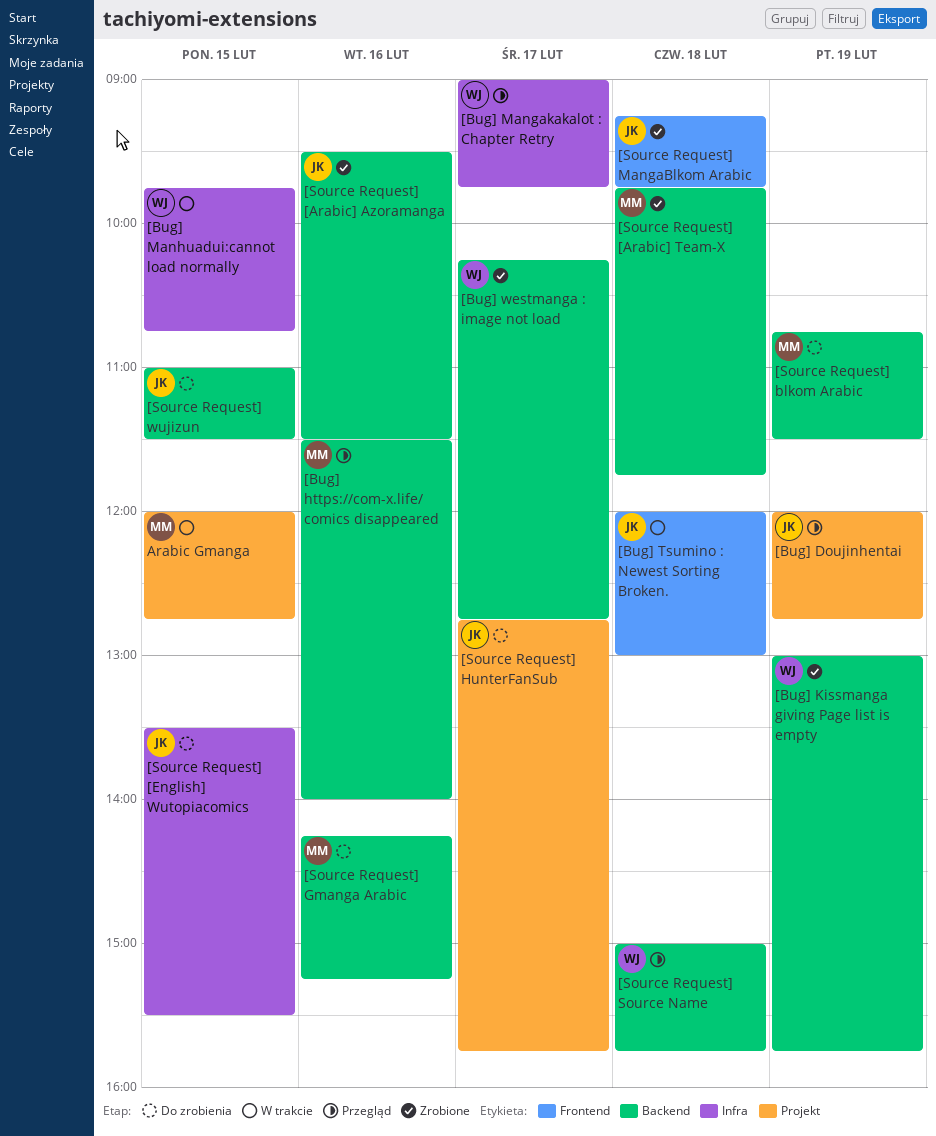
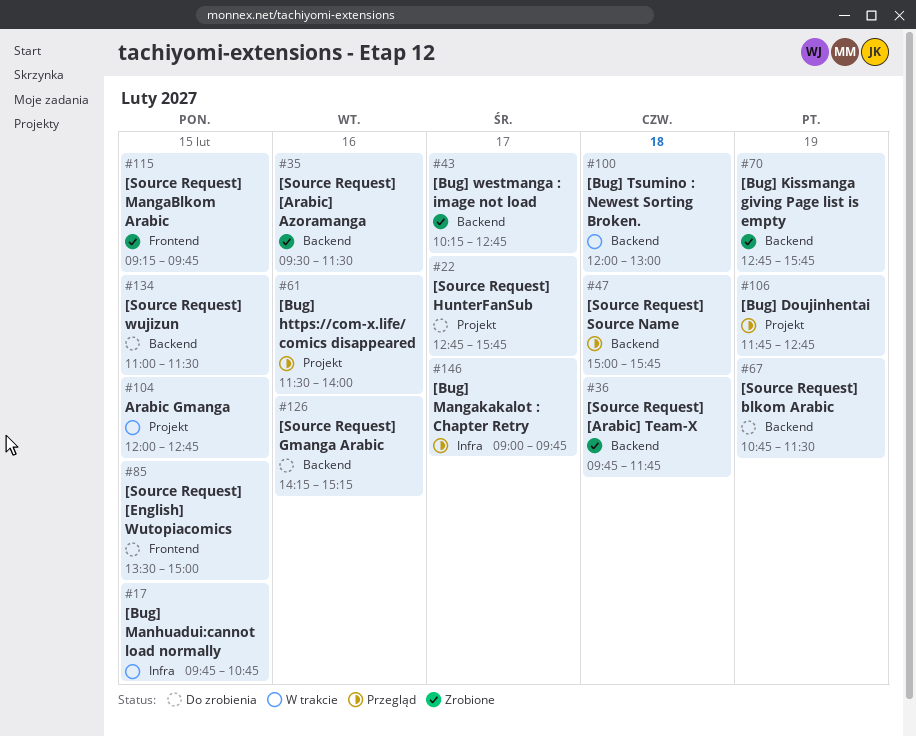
[Bug] Doujinhentai, begins: 12:00 -> 11:45
[Bug] https://com-x.life/ comics disappeared, label: Backend -> Projekt
[Bug] Kissmanga giving Page list is empty, begins: 13:00 -> 12:45
[Bug] Tsumino : Newest Sorting Broken., label: Frontend -> Backend
[Source Request] [English] Wutopiacomics, label: Infra -> Frontend
[Source Request] [English] Wutopiacomics, ends: 15:30 -> 15:00
[Source Request] MangaBlkom Arabic, day: Feb 18 -> Feb 15

